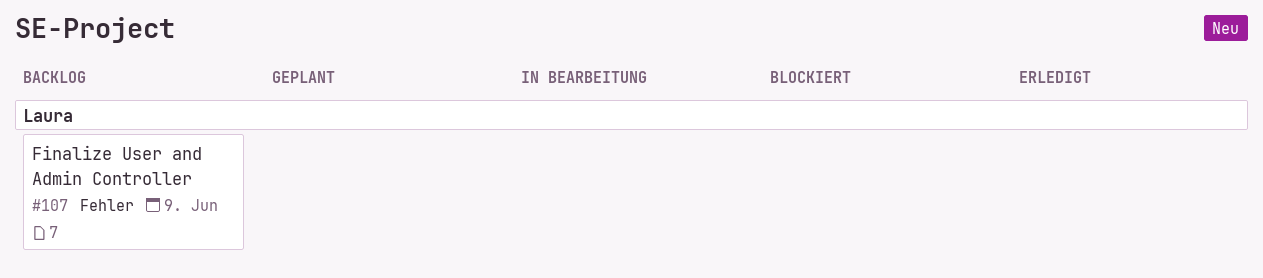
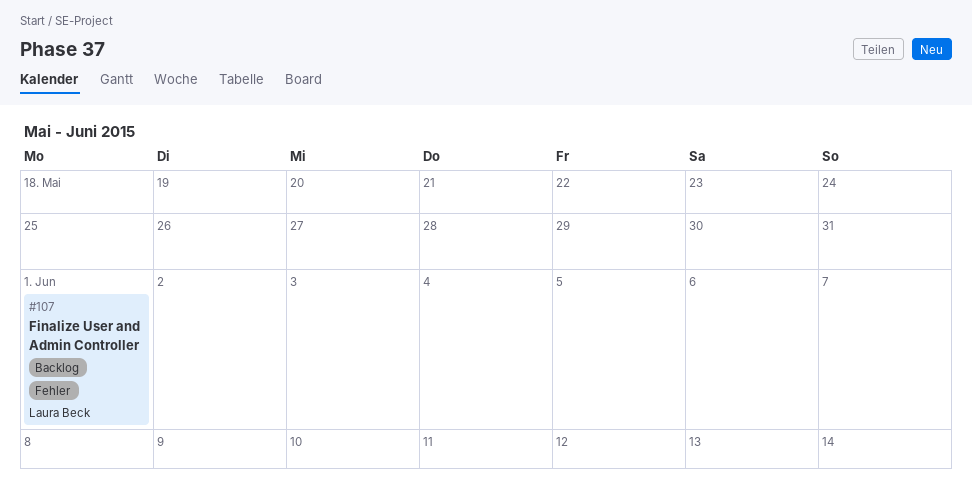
#107, due: Jun 9 -> Jun 1

